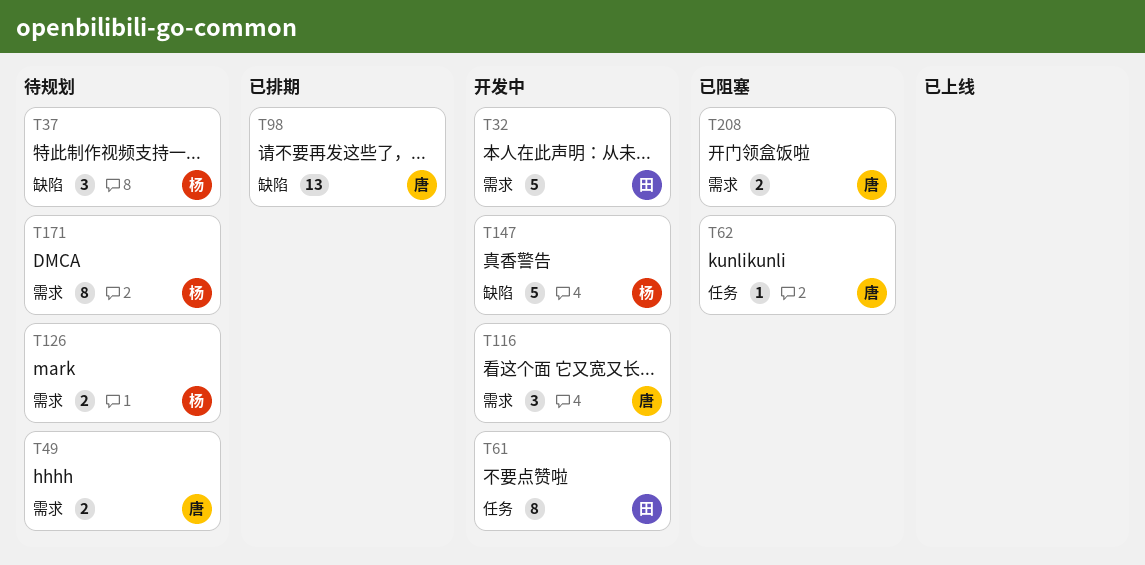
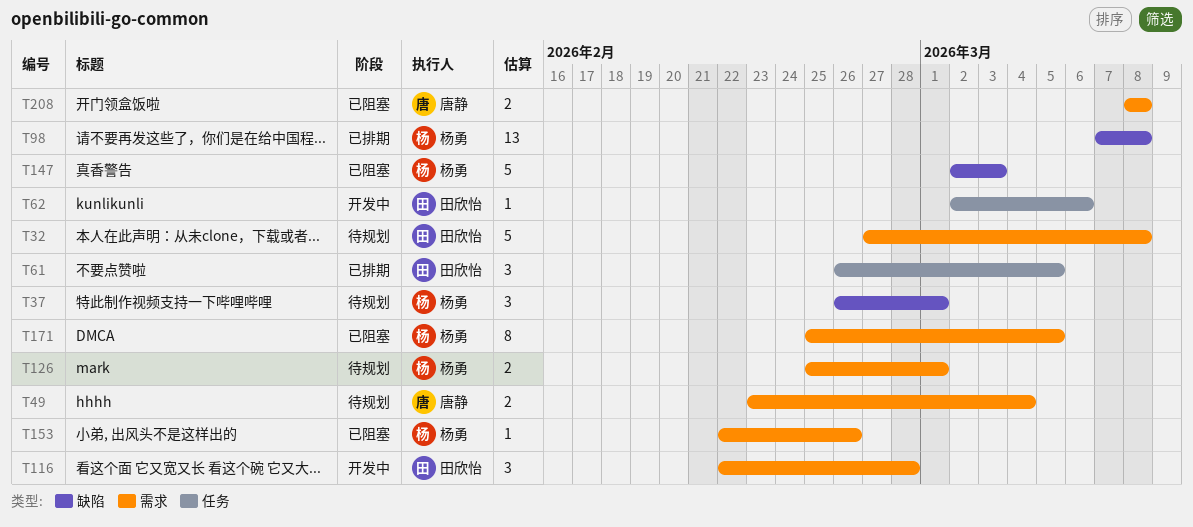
T32, status: 开发中 -> 待规划
T61, status: 开发中 -> 已排期
T61, estimate: 8 -> 3
T62, status: 已阻塞 -> 开发中
T62, owner: 唐静 -> 田欣怡
T98, owner: 唐静 -> 杨勇
T116, owner: 唐静 -> 田欣怡
T147, status: 开发中 -> 已阻塞
T153: none -> present
T171, status: 待规划 -> 已阻塞

